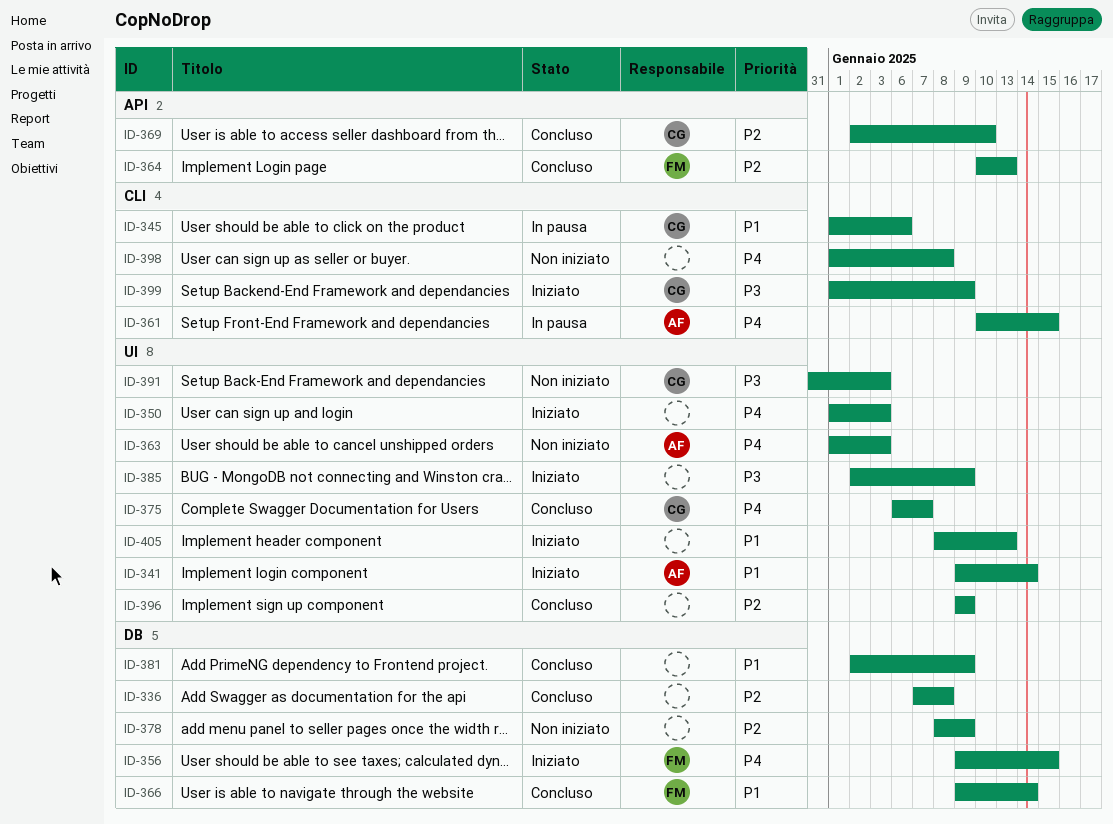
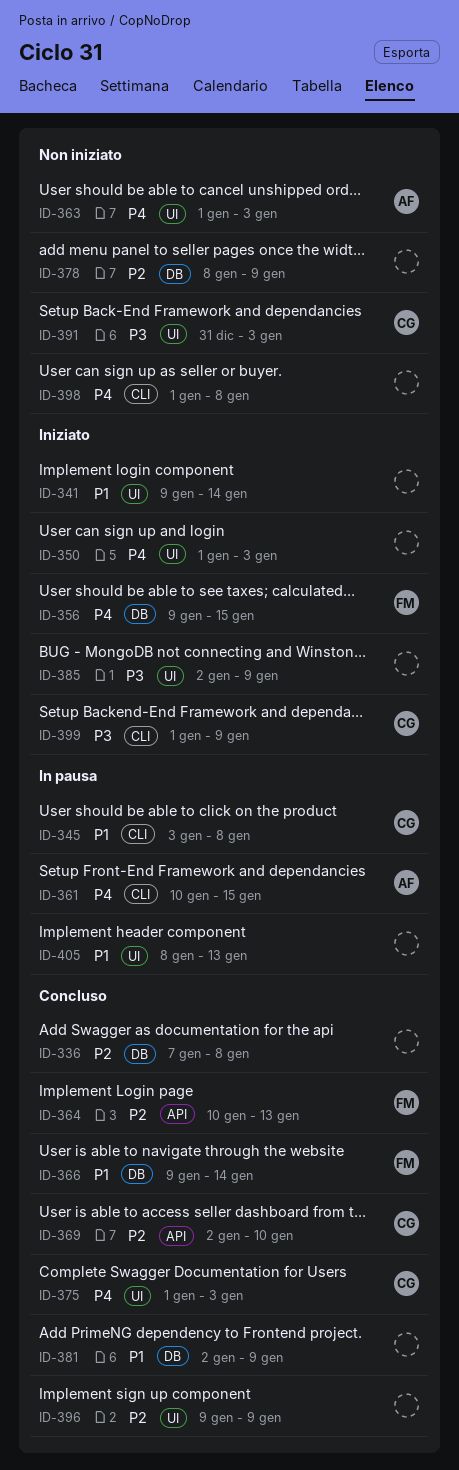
ID-341, owner: AF -> none
ID-345, start: Jan 1 -> Jan 3
ID-345, due: Jan 6 -> Jan 8
ID-375, start: Jan 6 -> Jan 1
ID-375, due: Jan 7 -> Jan 3
ID-405, status: Iniziato -> In pausa

